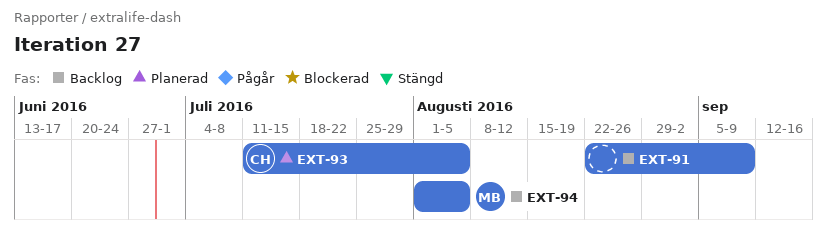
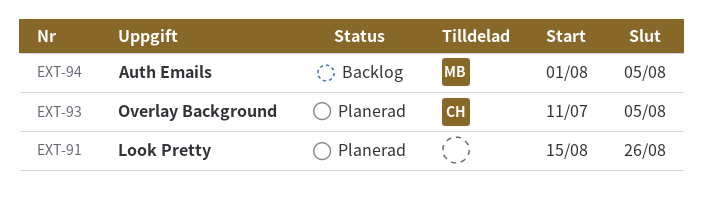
EXT-91, status: Backlog -> Planerad
EXT-91, start: Aug 22 -> Aug 15
EXT-91, due: Sep 9 -> Aug 26

